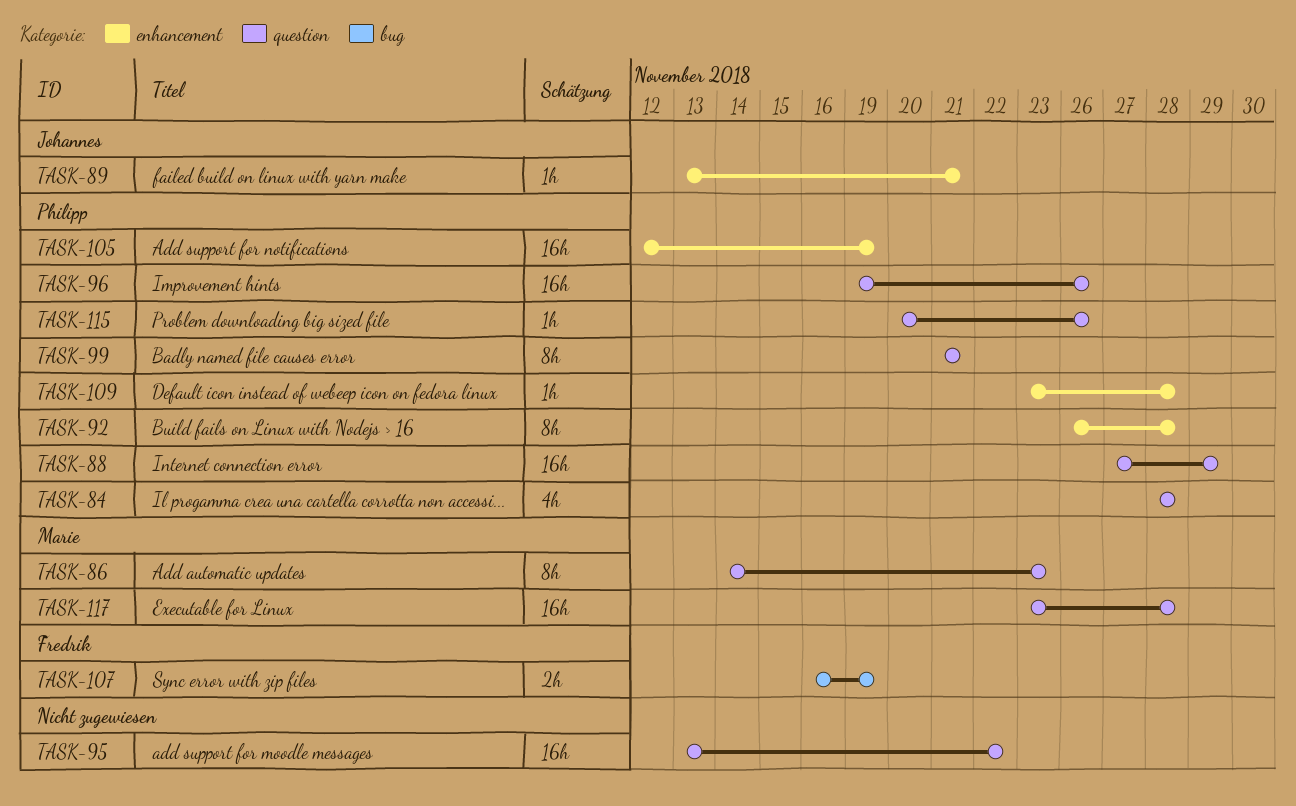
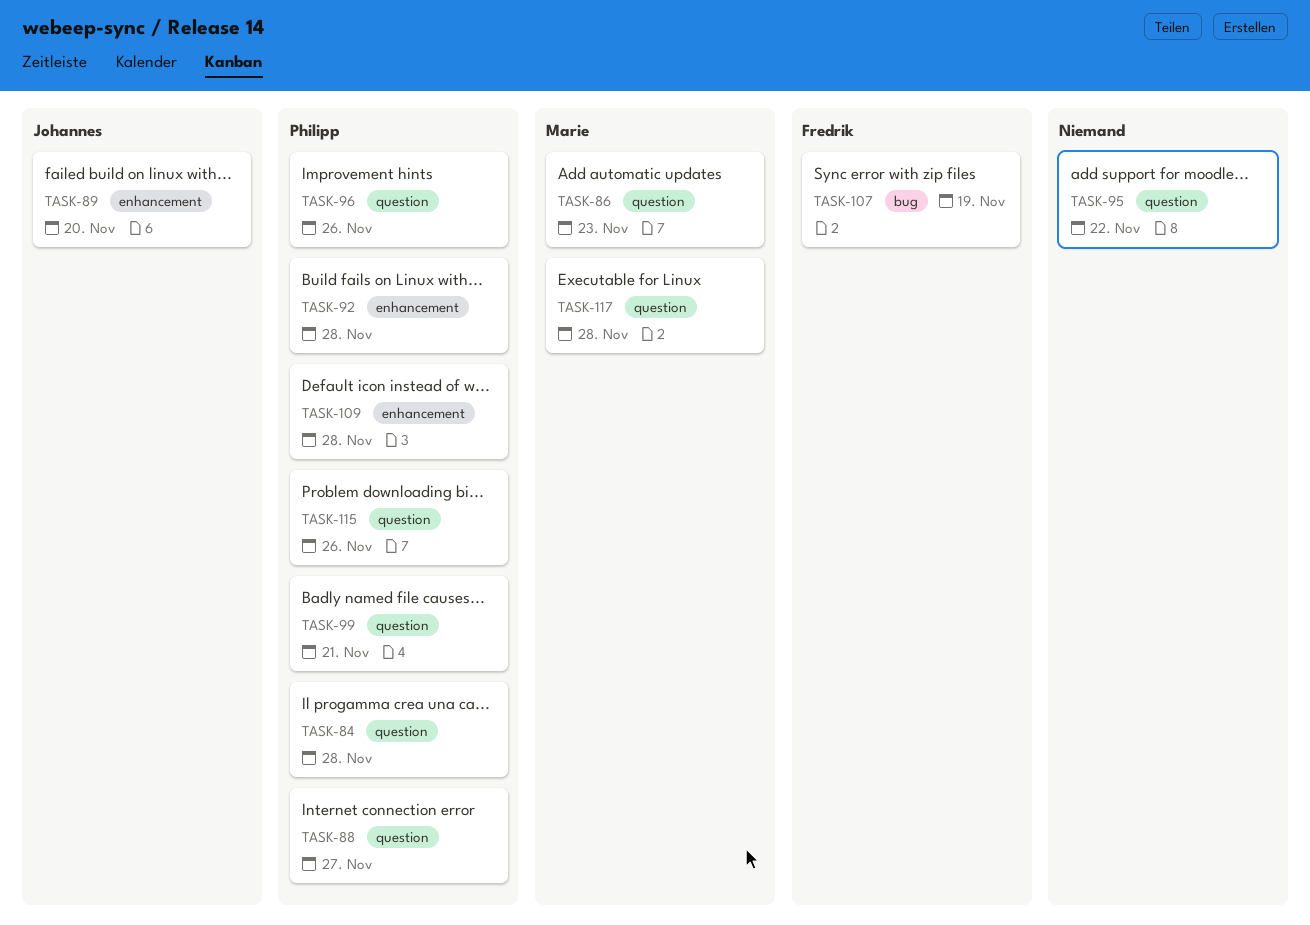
TASK-88, due: Nov 29 -> Nov 27
TASK-89, due: Nov 21 -> Nov 20
TASK-105: present -> none

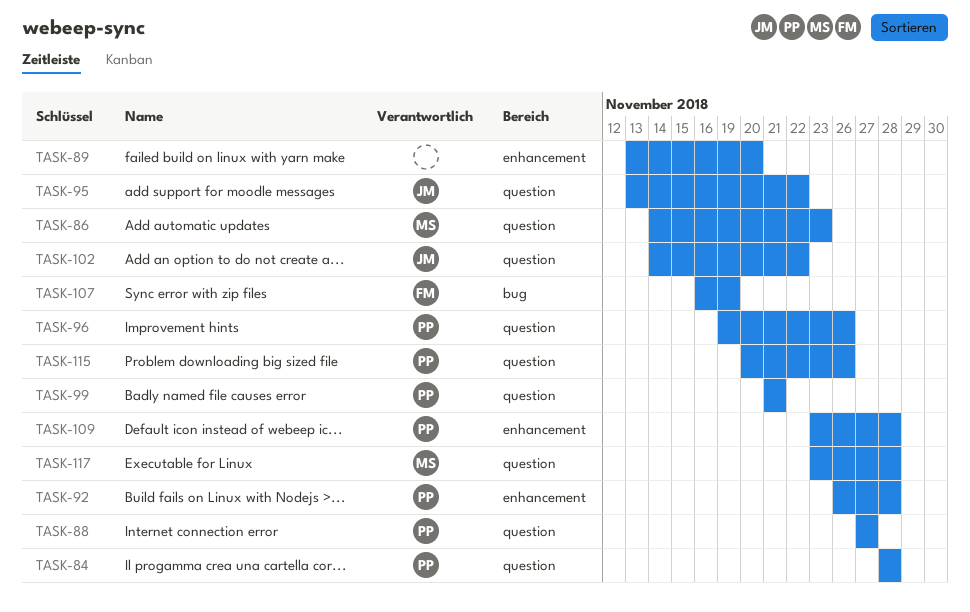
TASK-89, owner: Johannes -> none
TASK-95, owner: none -> Johannes
TASK-102: none -> present

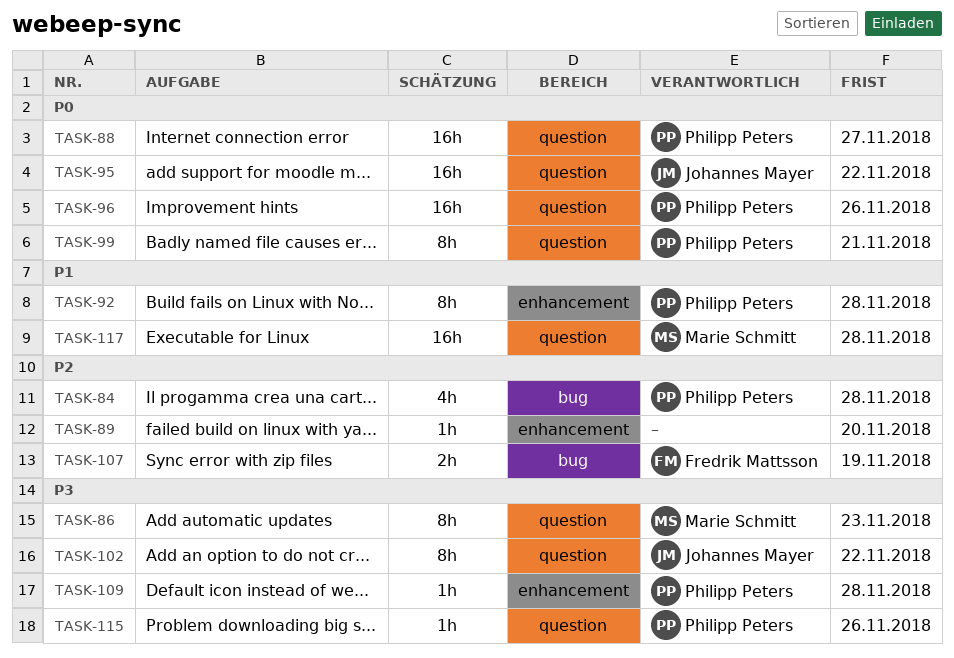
TASK-84, label: question -> bug

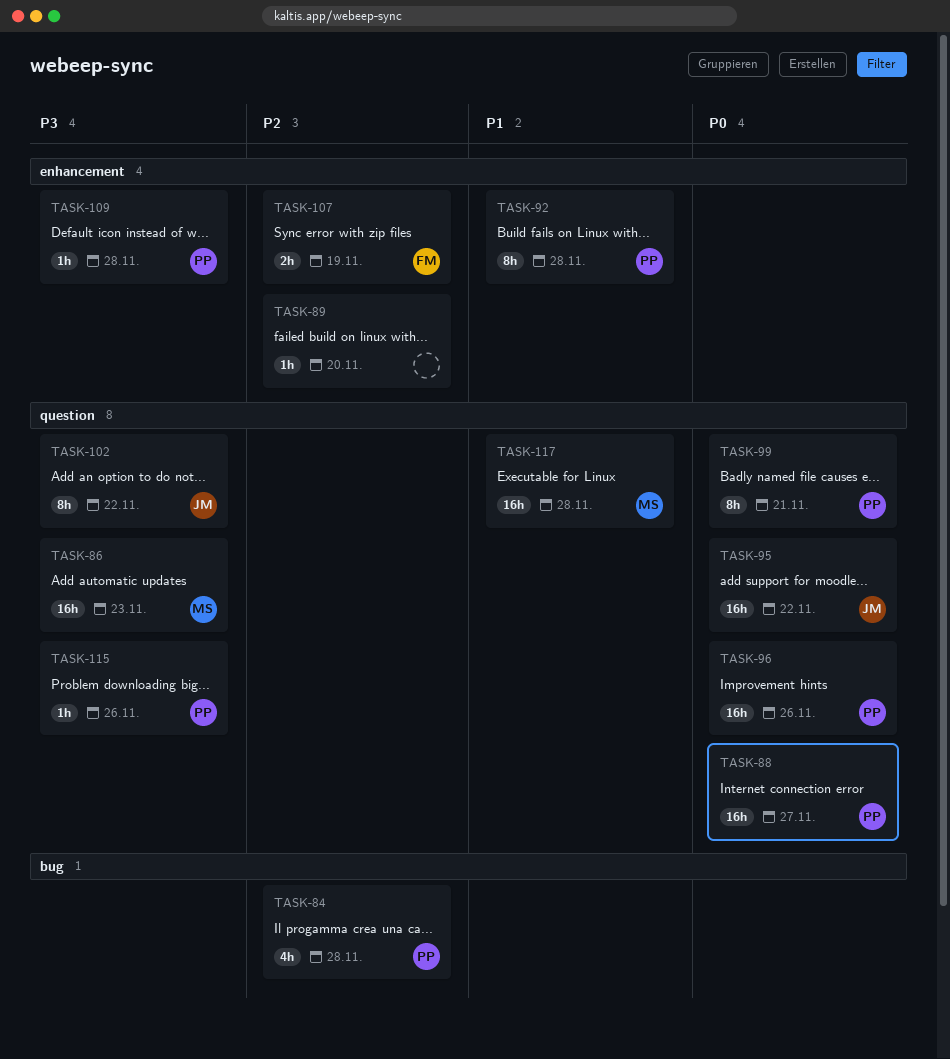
TASK-86, estimate: 8h -> 16h
TASK-107, label: bug -> enhancement

